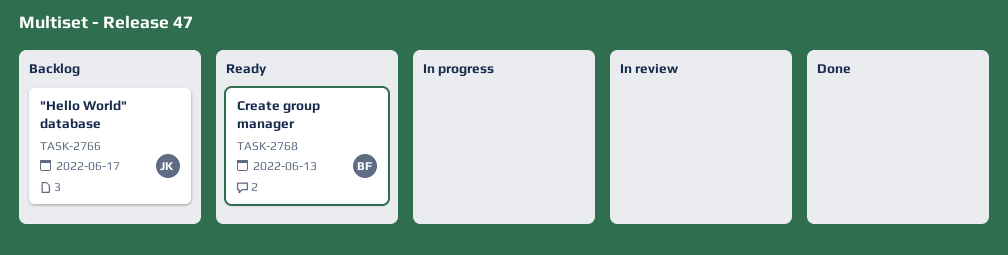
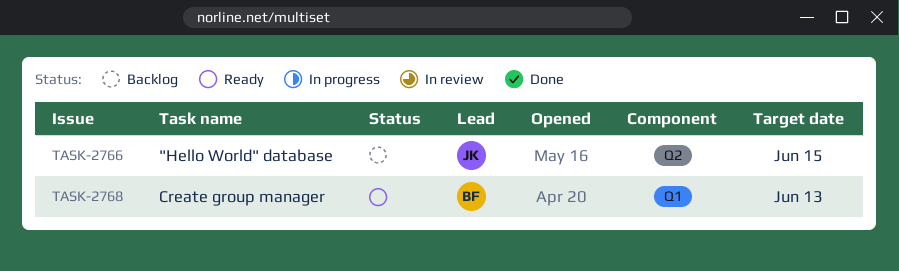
TASK-2766, due: Jun 17 -> Jun 15

